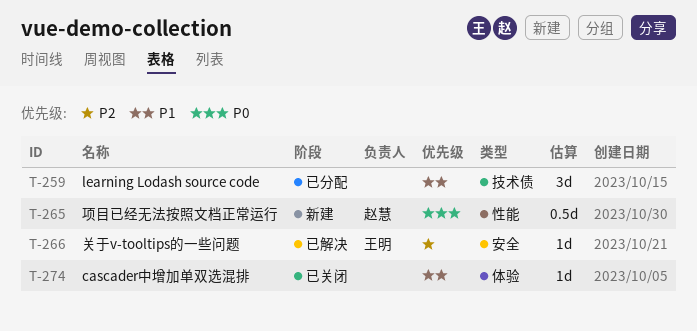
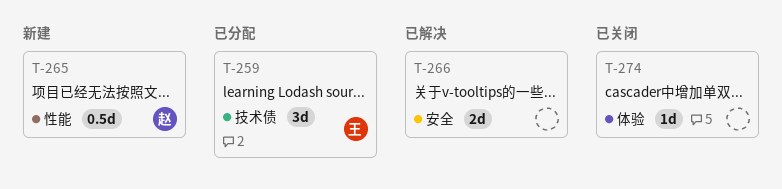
T-259, owner: none -> 王明
T-266, owner: 王明 -> none
T-266, estimate: 1d -> 2d

